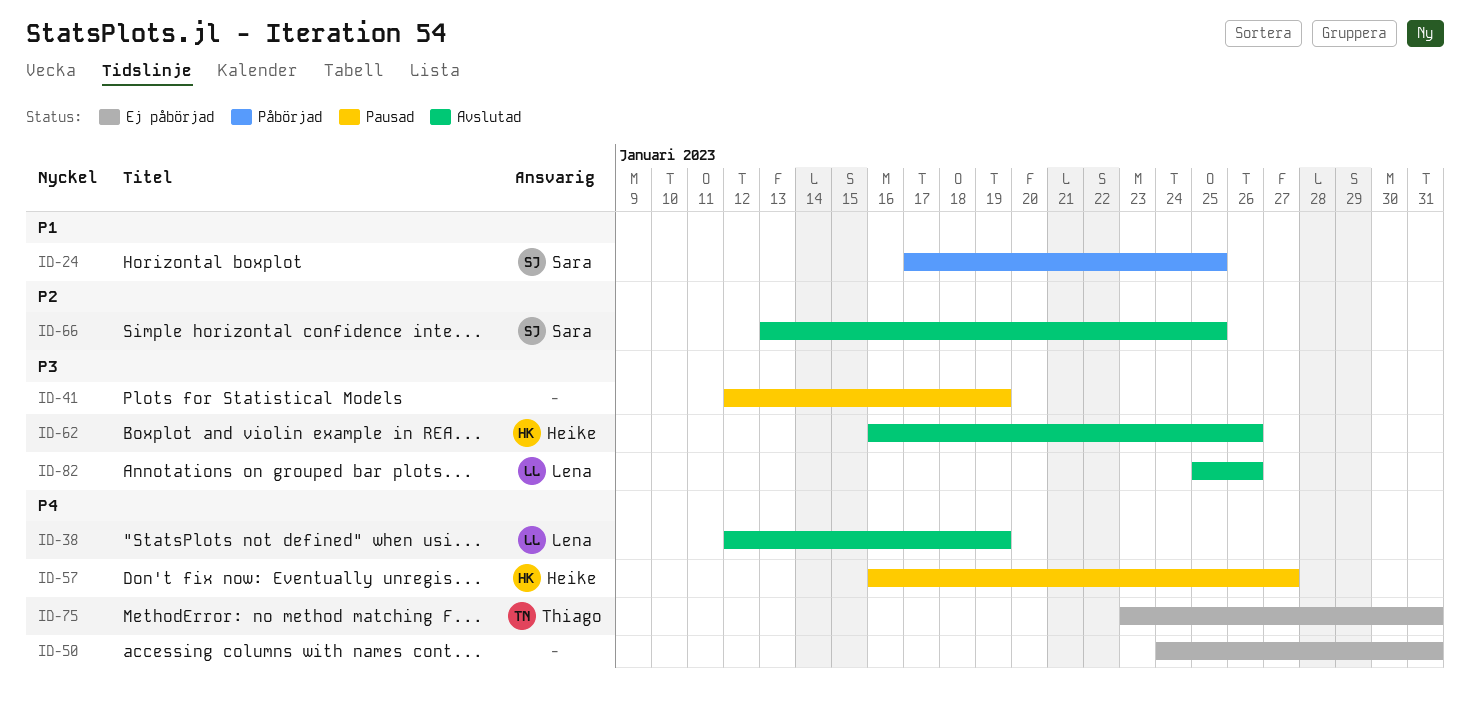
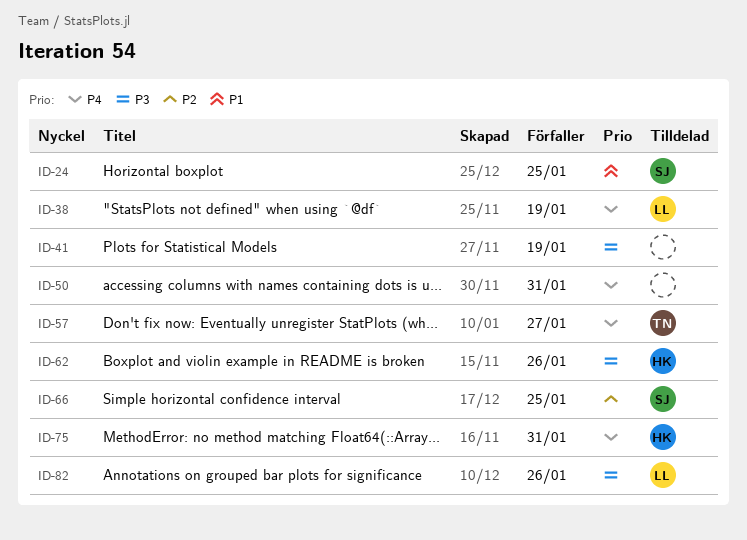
ID-57, owner: Heike -> Thiago
ID-75, owner: Thiago -> Heike

